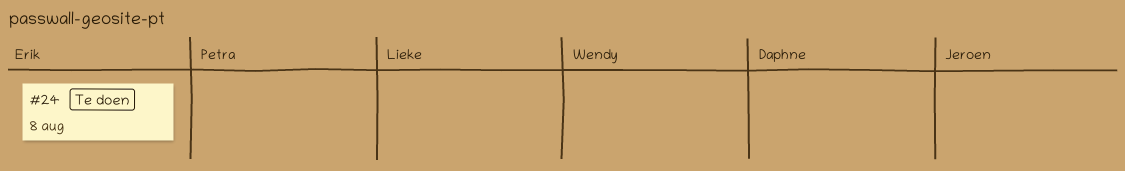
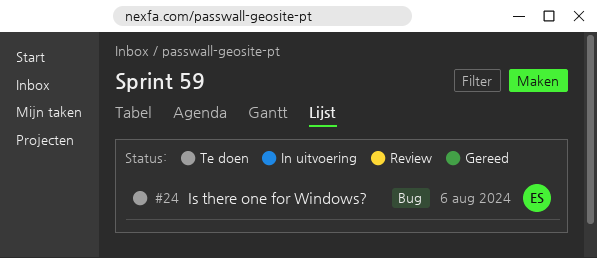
#24, due: Aug 8 -> Aug 6

